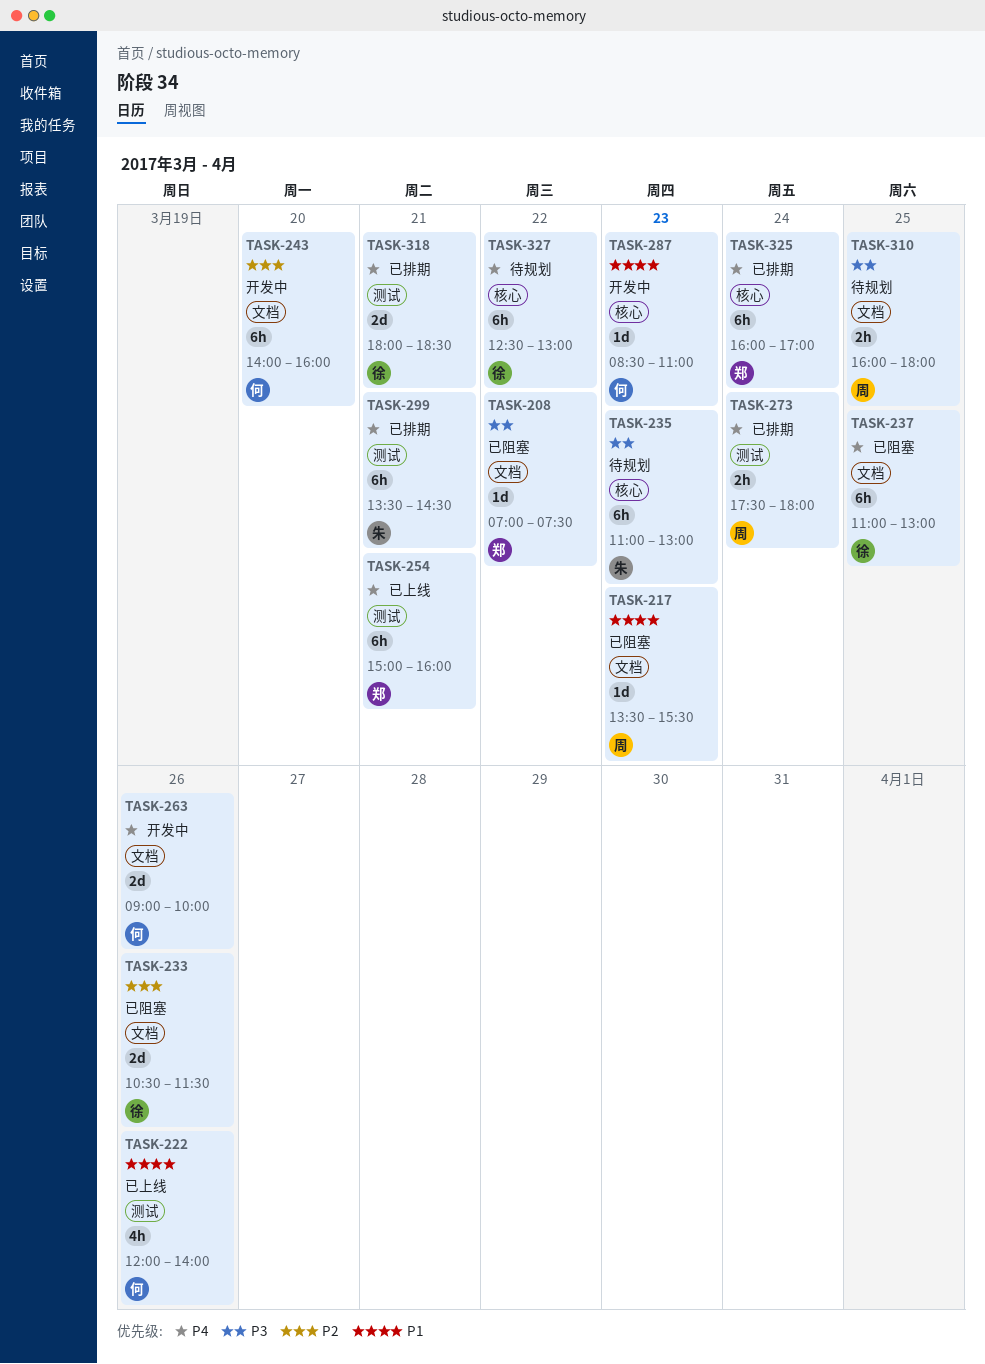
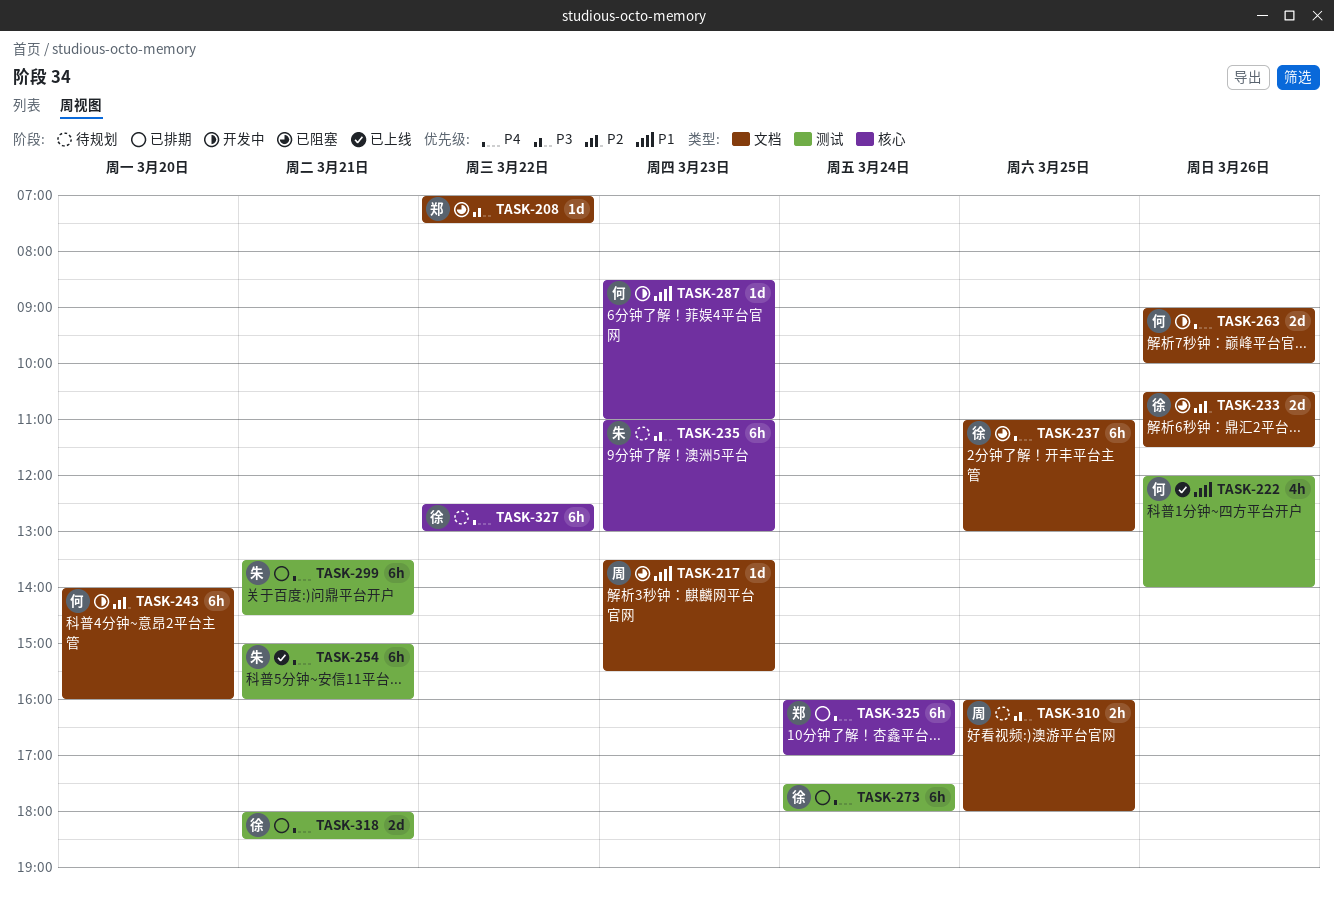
TASK-254, owner: 郑 -> 朱
TASK-273, owner: 周 -> 徐
TASK-273, estimate: 2h -> 6h

